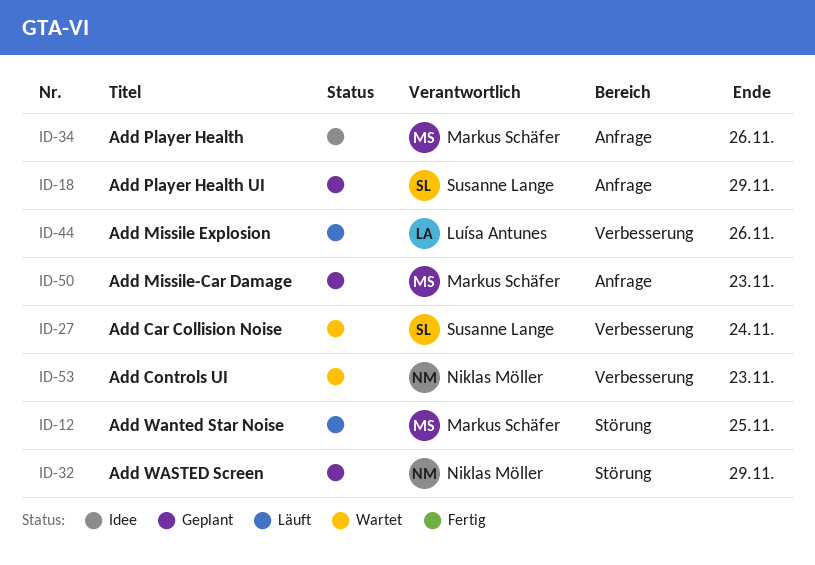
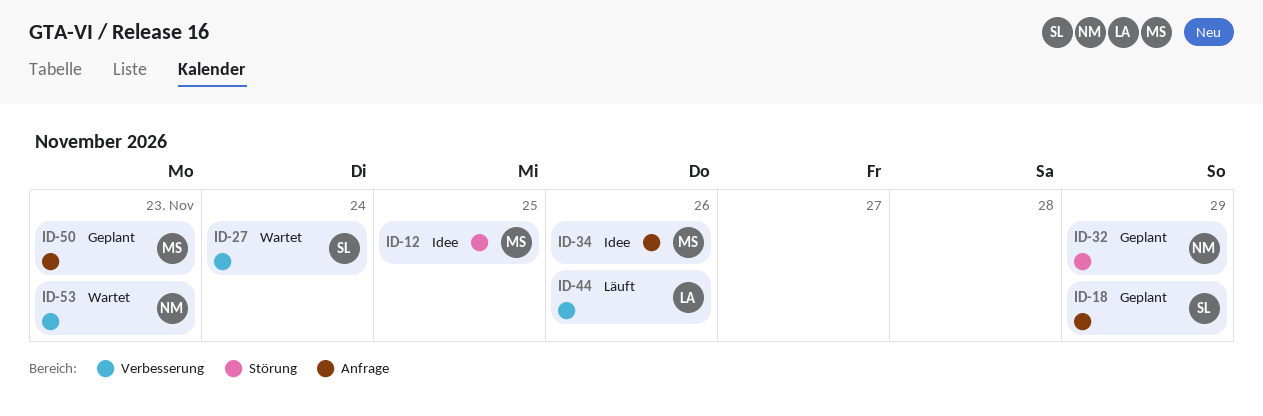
ID-12, status: Läuft -> Idee

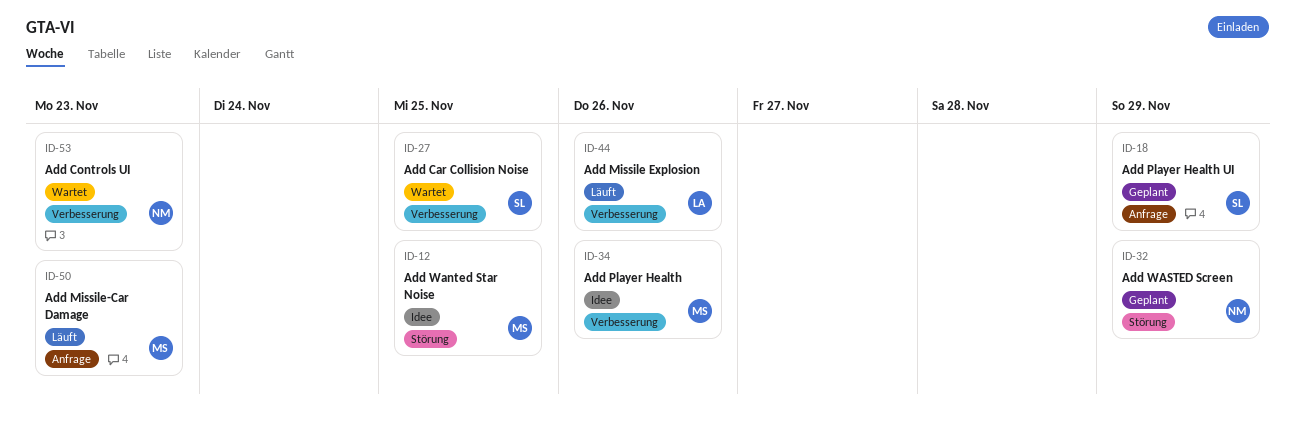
ID-27, due: Nov 24 -> Nov 25
ID-34, label: Anfrage -> Verbesserung
ID-50, status: Geplant -> Läuft

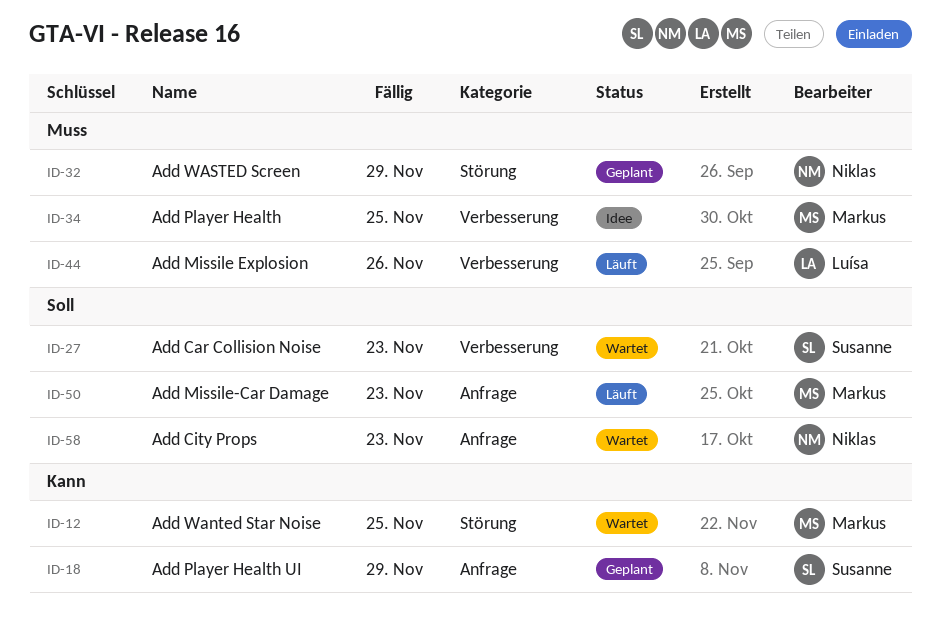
ID-12, status: Idee -> Wartet
ID-27, due: Nov 25 -> Nov 23
ID-34, due: Nov 26 -> Nov 25
ID-53: present -> none
ID-58: none -> present

